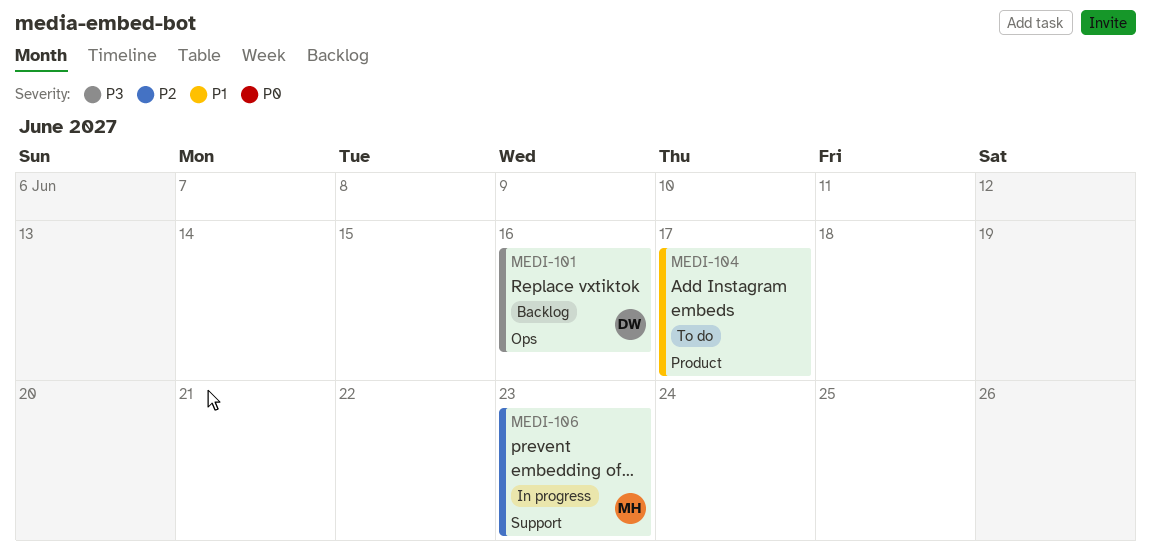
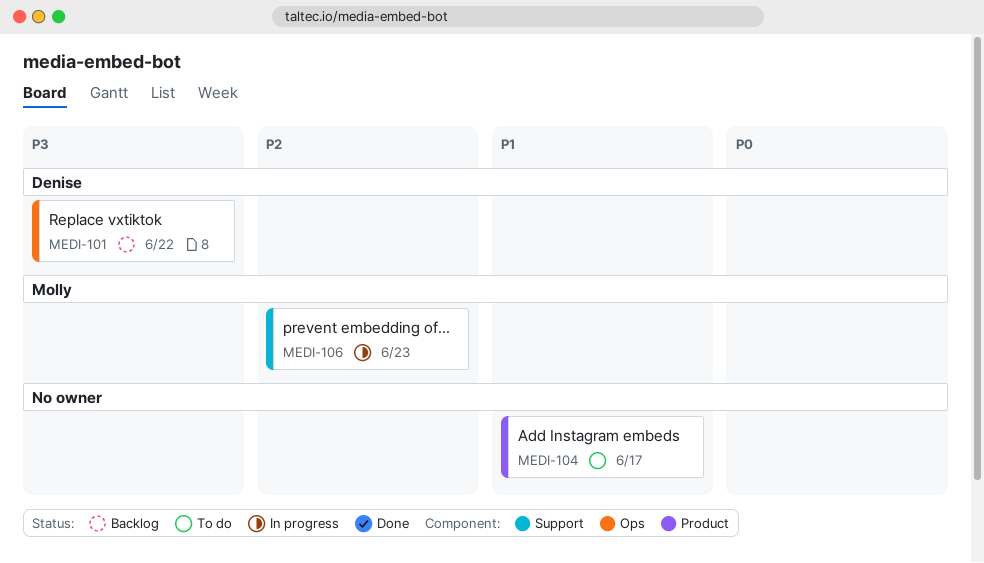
MEDI-101, due: Jun 16 -> Jun 22

